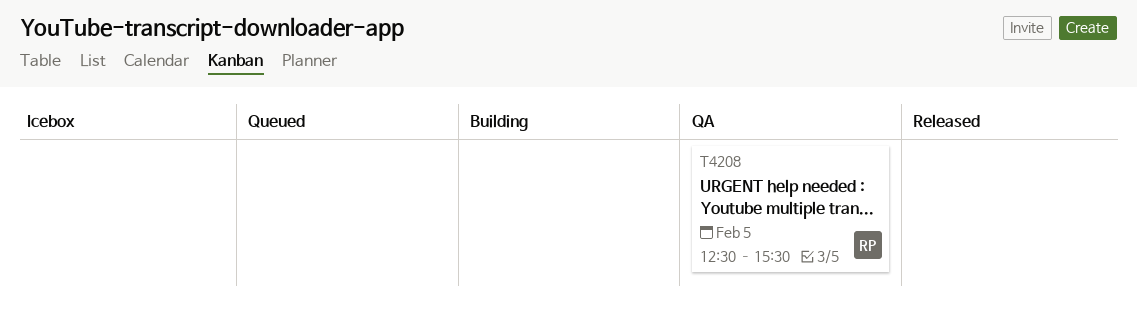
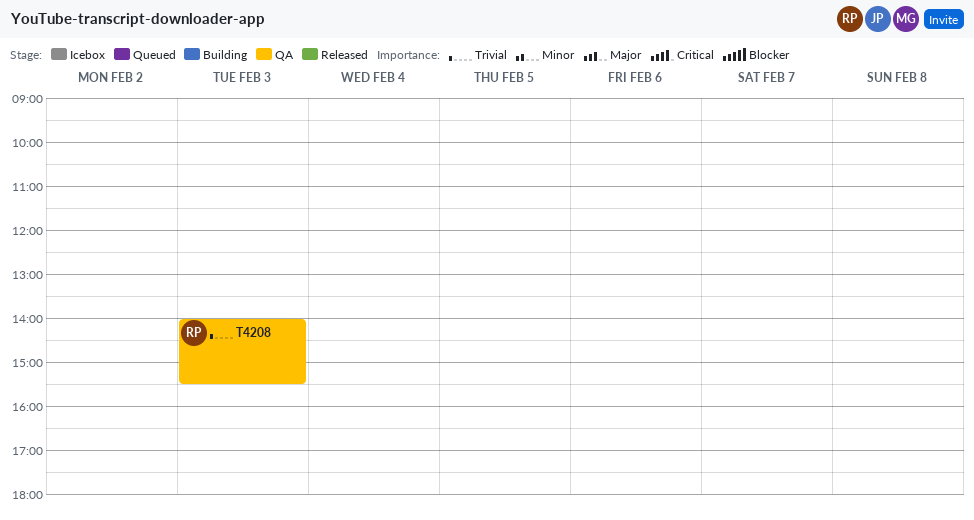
T4208, day: Feb 5 -> Feb 3
T4208, begins: 12:30 -> 14:00

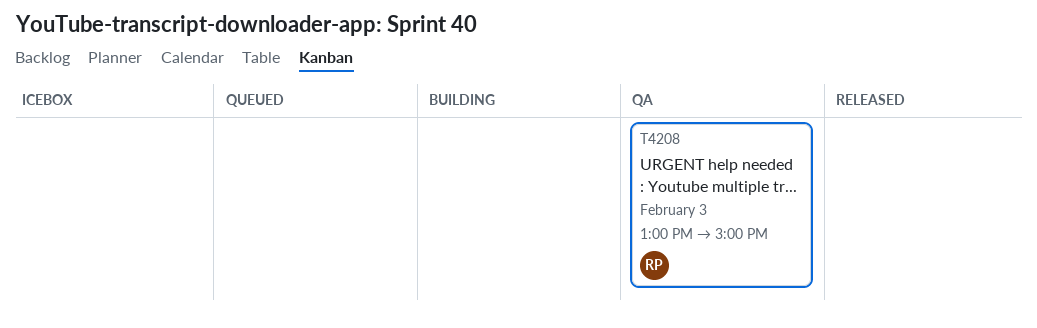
T4208, begins: 14:00 -> 13:00
T4208, ends: 15:30 -> 15:00

